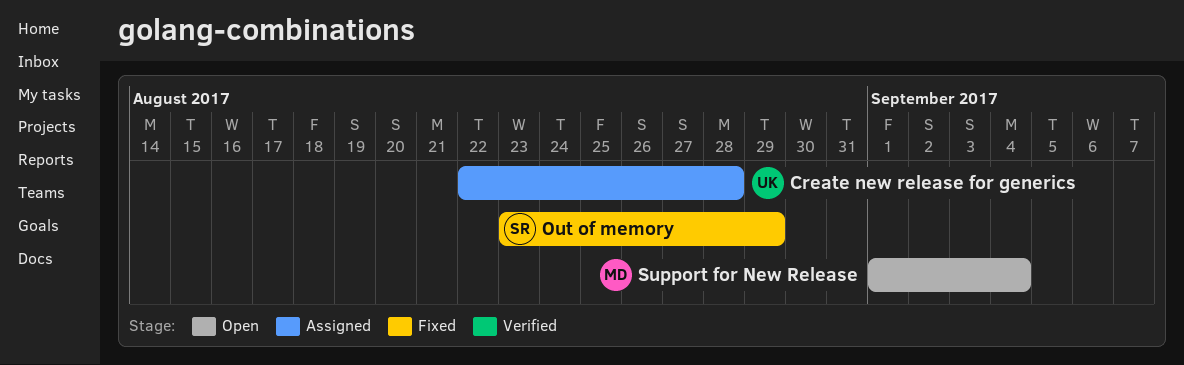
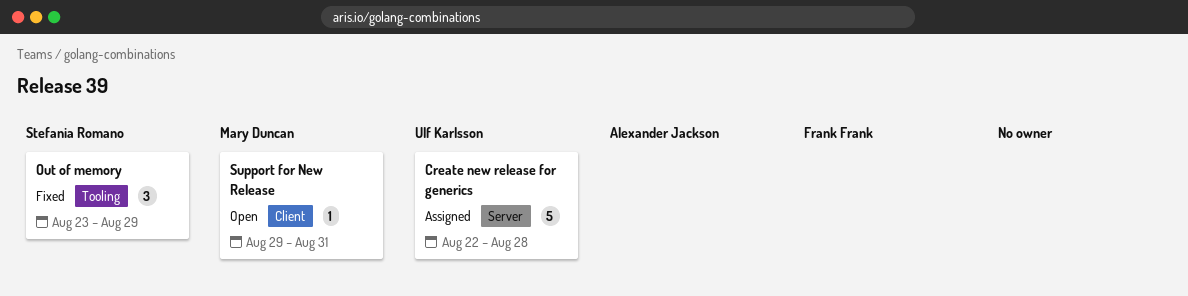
Support for New Release, start: Sep 1 -> Aug 29
Support for New Release, due: Sep 4 -> Aug 31

